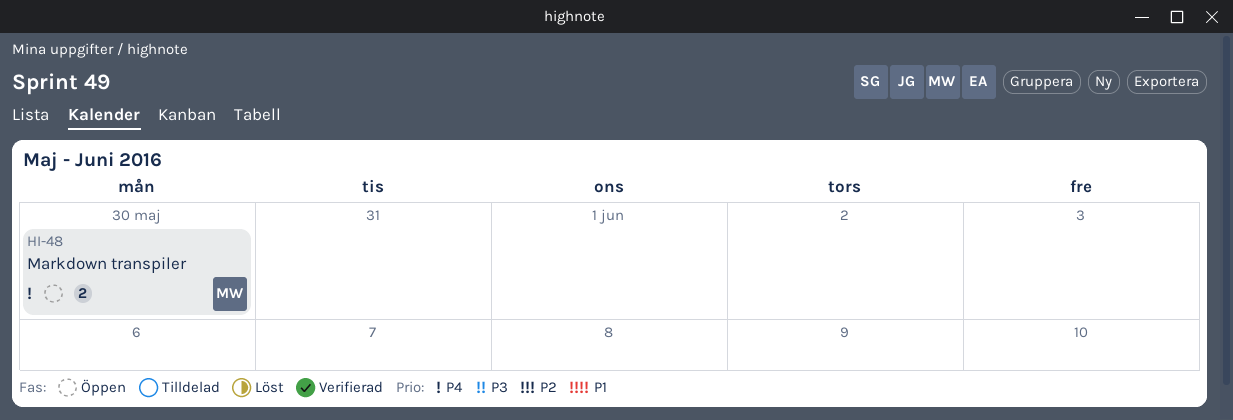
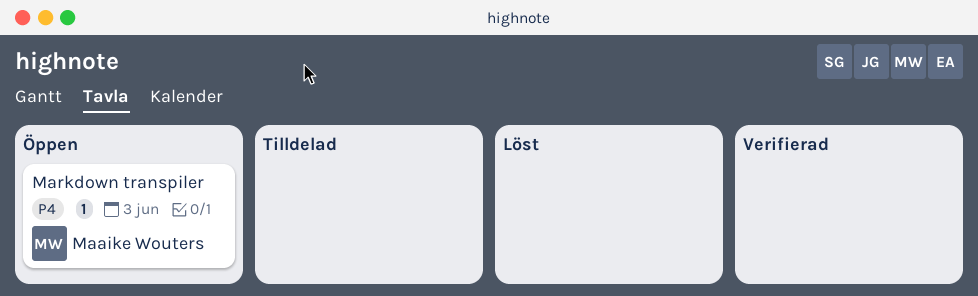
Markdown transpiler, estimate: 2 -> 1
Markdown transpiler, due: May 30 -> Jun 3

